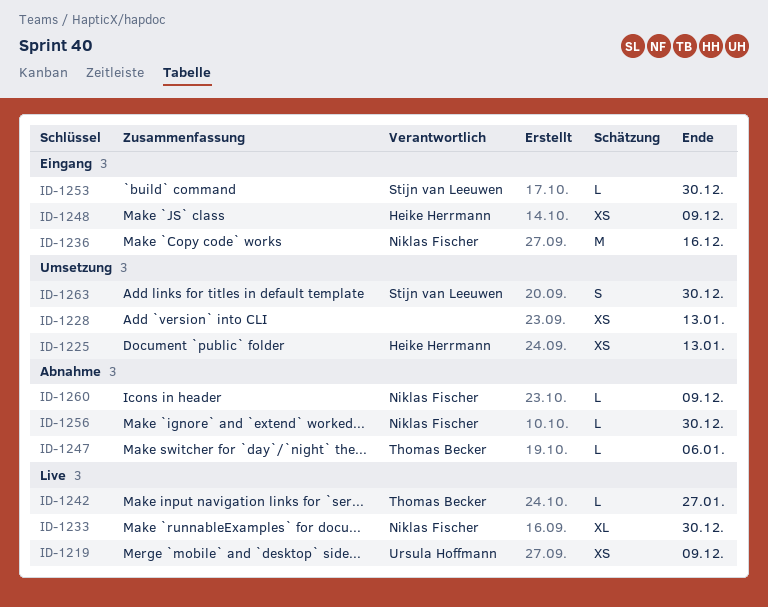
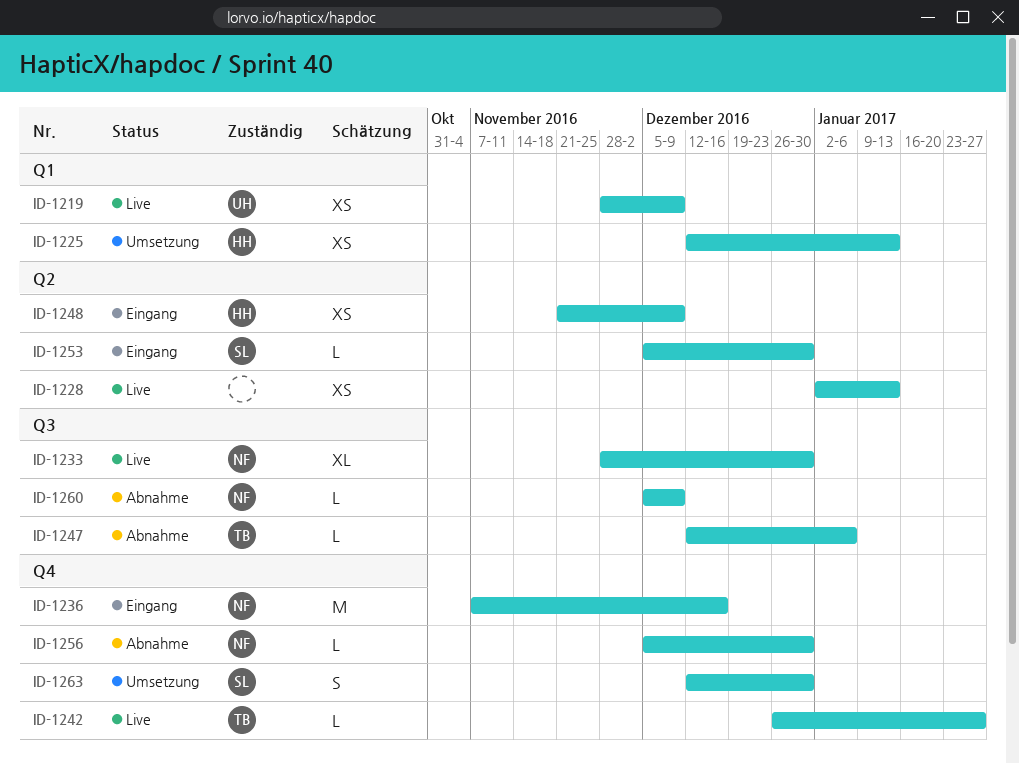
ID-1228, status: Umsetzung -> Live

